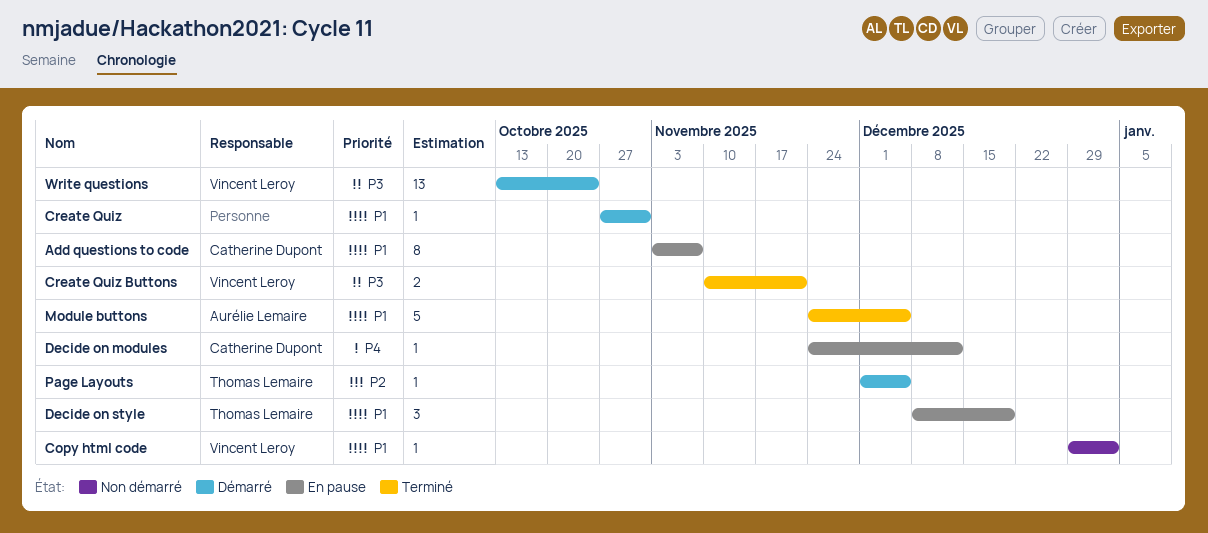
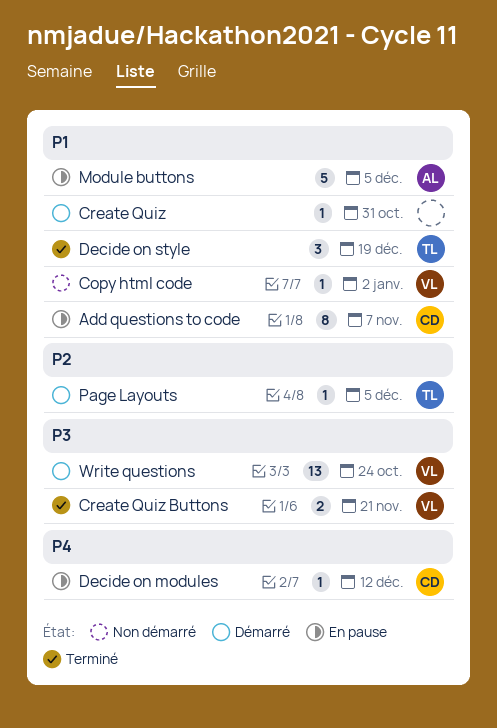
Decide on style, status: En pause -> Terminé
Module buttons, status: Terminé -> En pause

